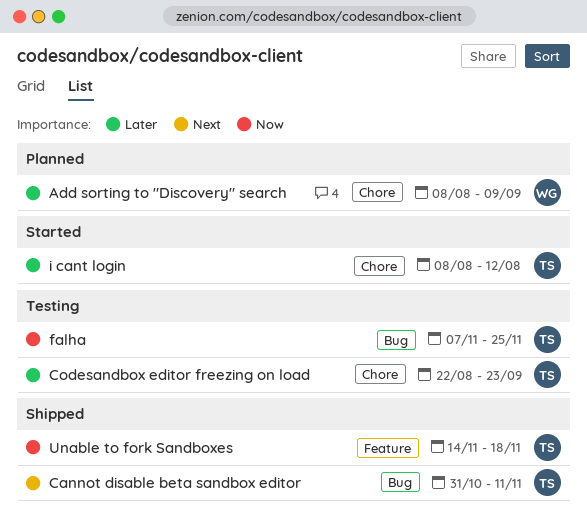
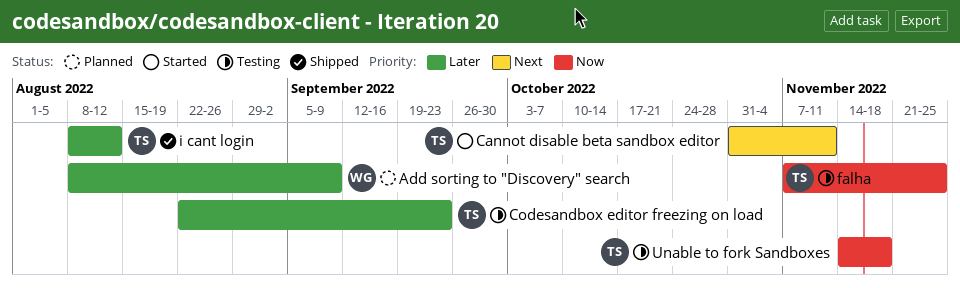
Cannot disable beta sandbox editor, status: Shipped -> Started
i cant login, status: Started -> Shipped
Unable to fork Sandboxes, status: Shipped -> Testing

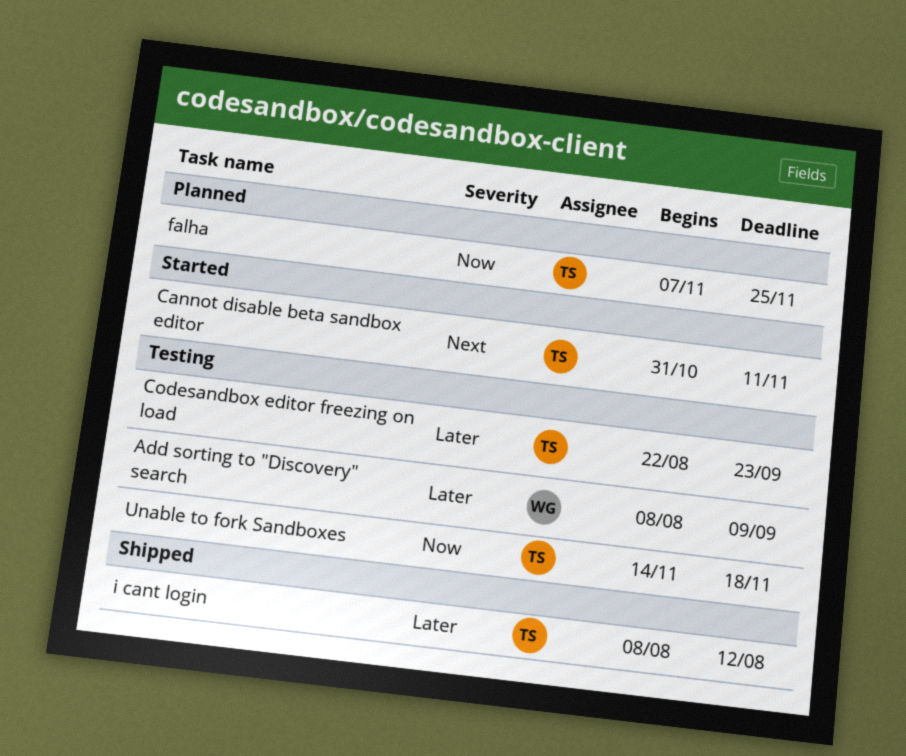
Add sorting to "Discovery" search, status: Planned -> Testing
falha, status: Testing -> Planned

